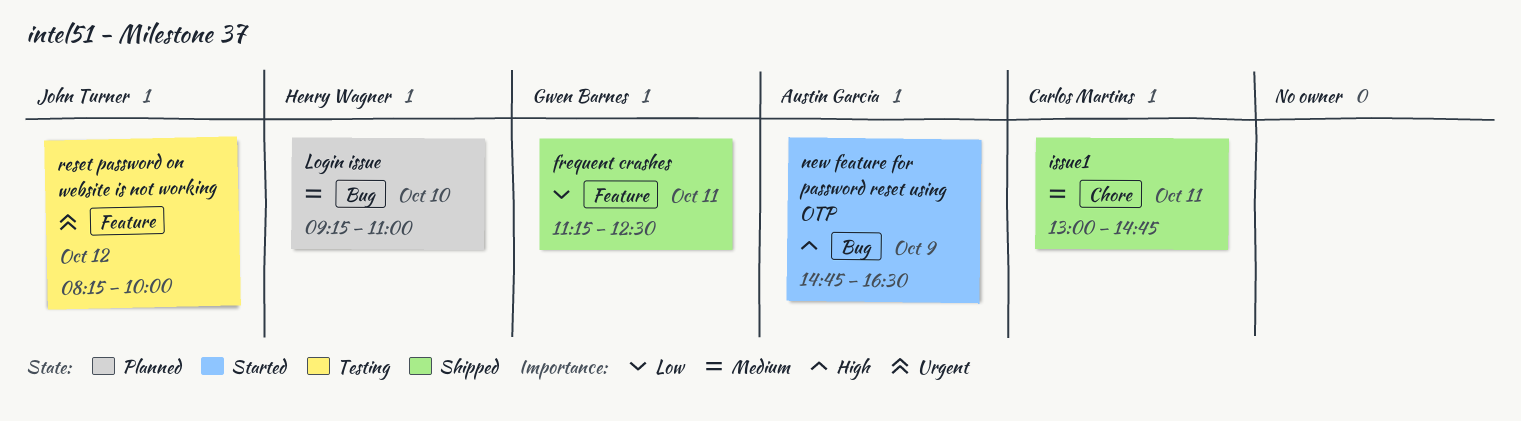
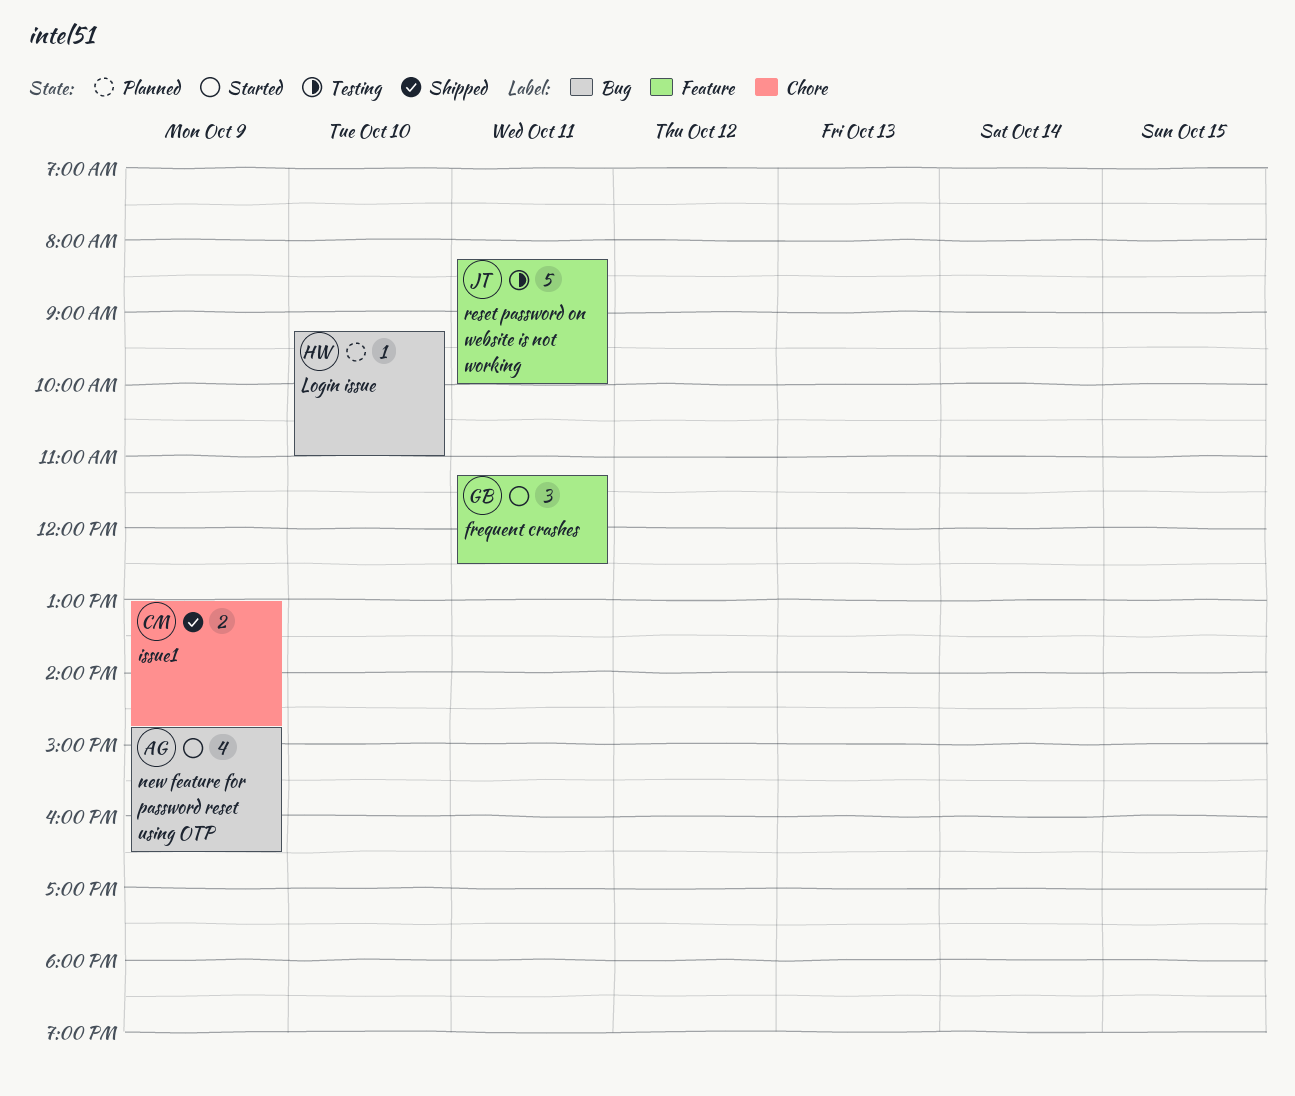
frequent crashes, status: Shipped -> Started
issue1, day: Oct 11 -> Oct 9
reset password on website is not working, day: Oct 12 -> Oct 11

